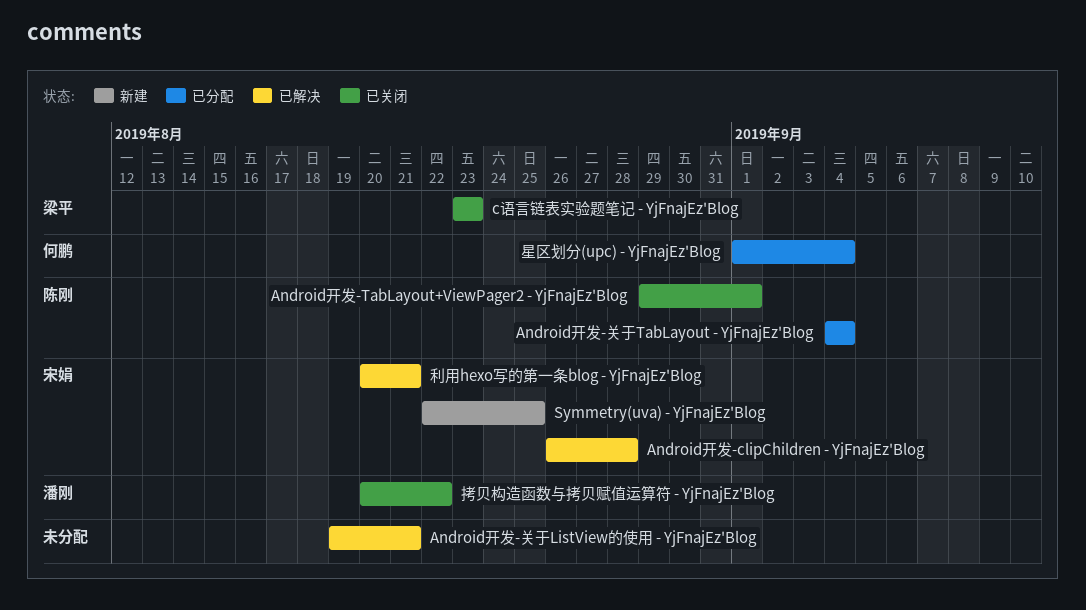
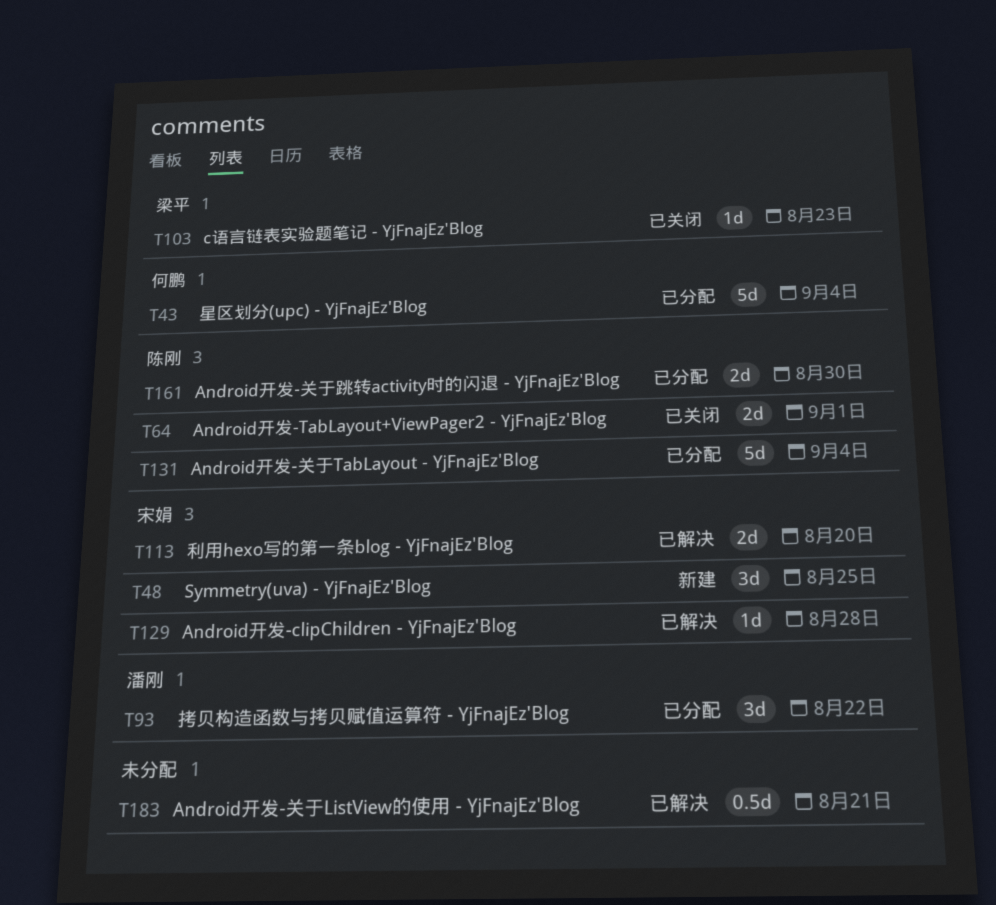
Android开发-关于跳转activity时的闪退 - YjFnajEz'Blog: none -> present
利用hexo写的第一条blog - YjFnajEz'Blog, due: Aug 21 -> Aug 20
拷贝构造函数与拷贝赋值运算符 - YjFnajEz'Blog, status: 已关闭 -> 已分配

